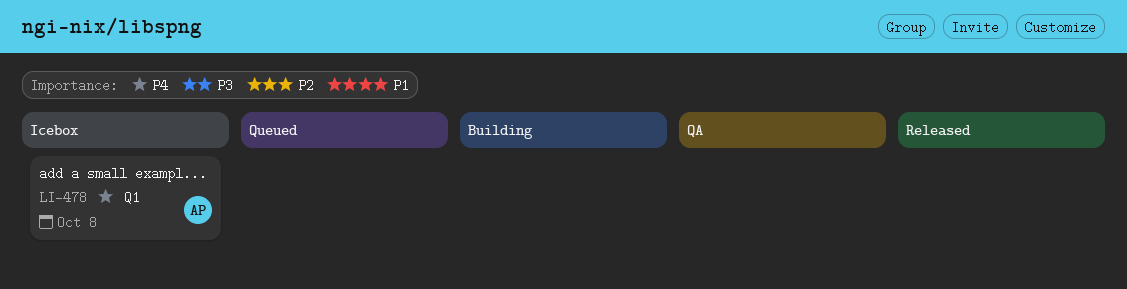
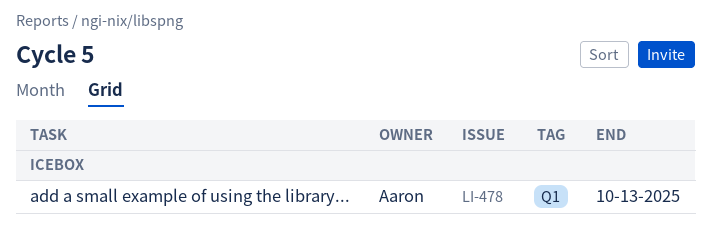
LI-478, due: Oct 8 -> Oct 13

